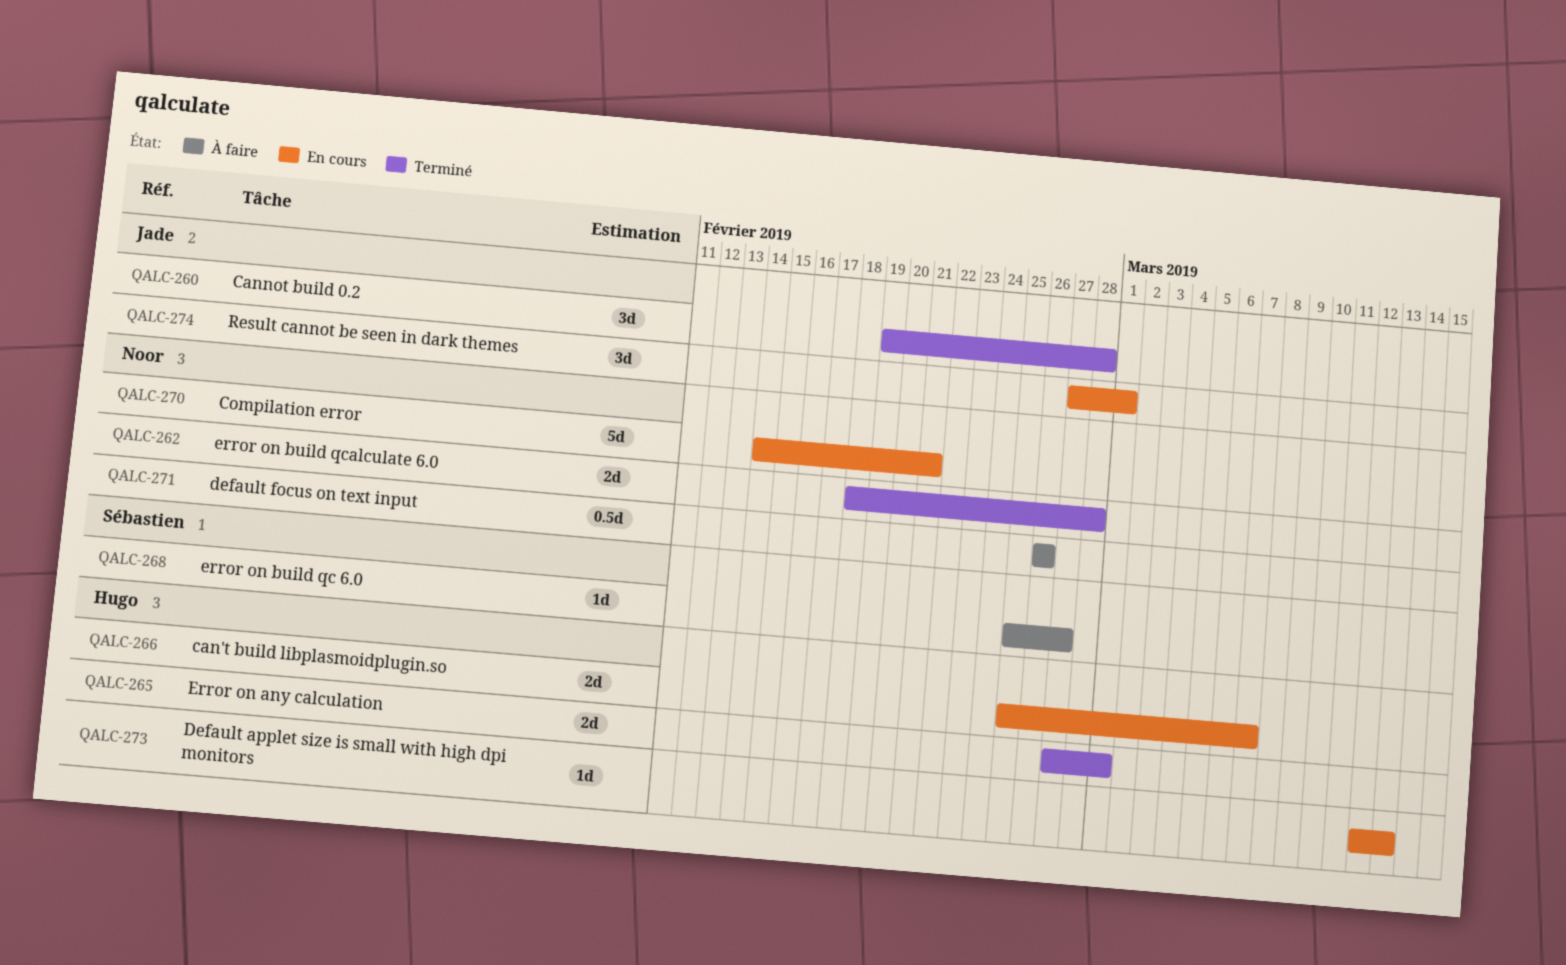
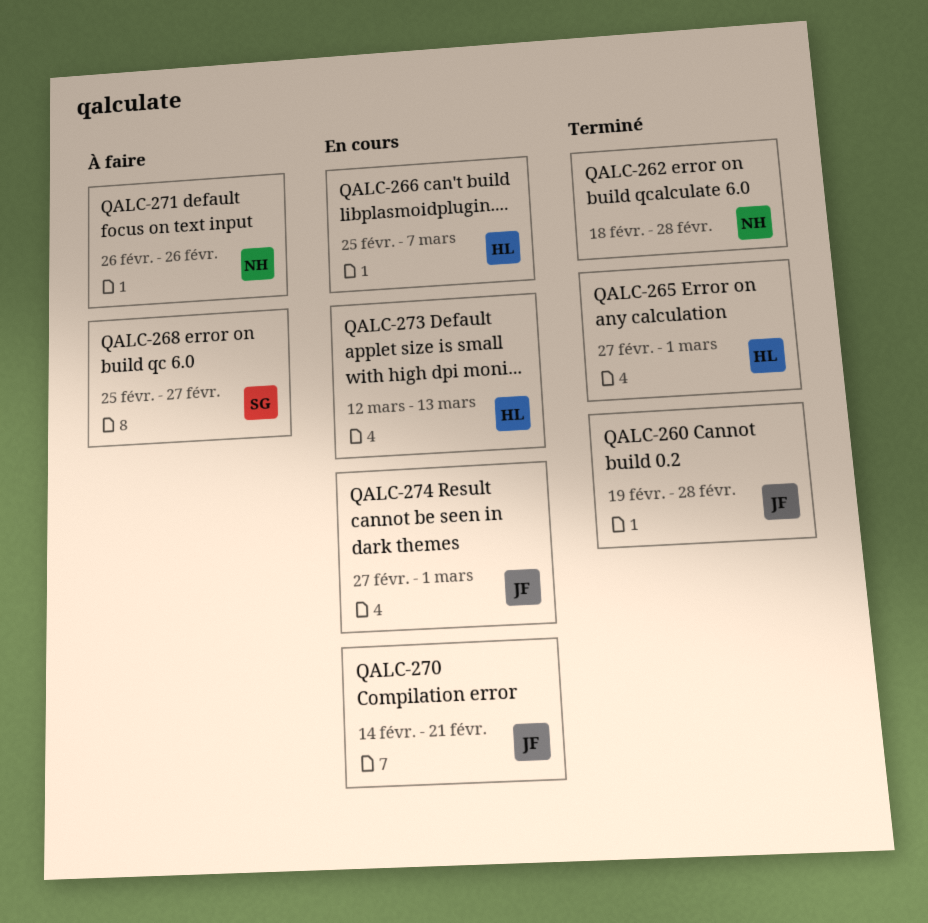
QALC-270, owner: Noor -> Jade

